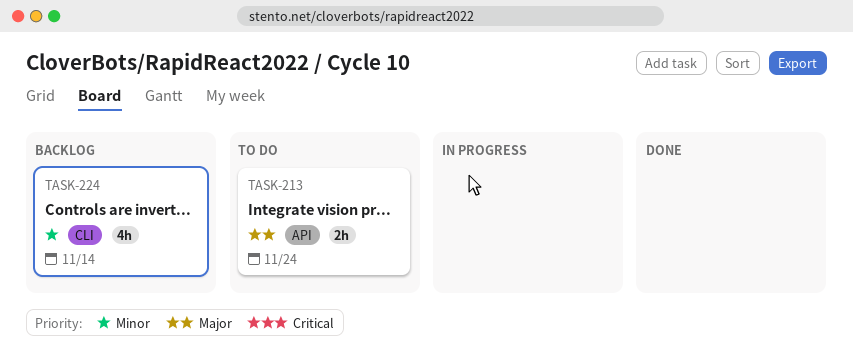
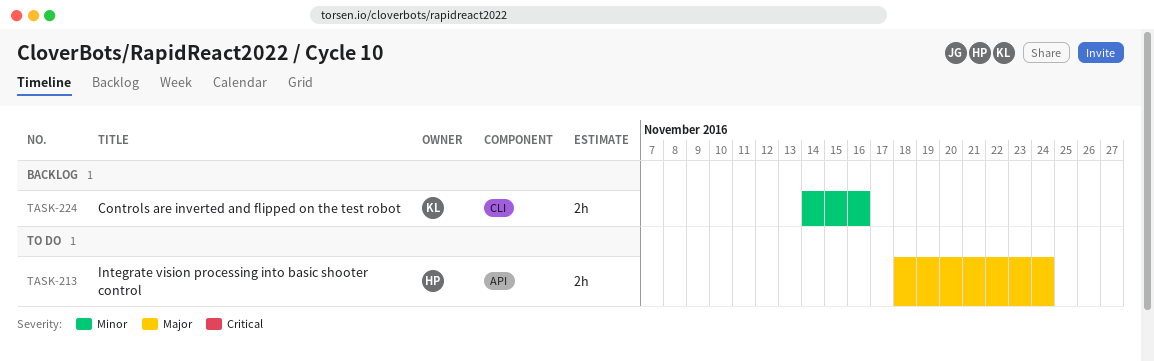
TASK-224, estimate: 4h -> 2h
TASK-224, due: Nov 14 -> Nov 16

